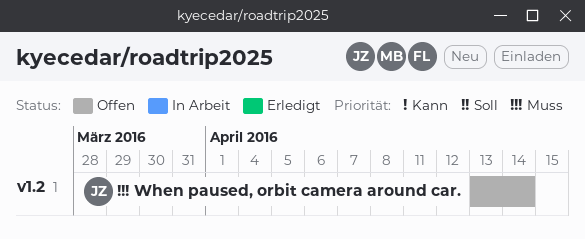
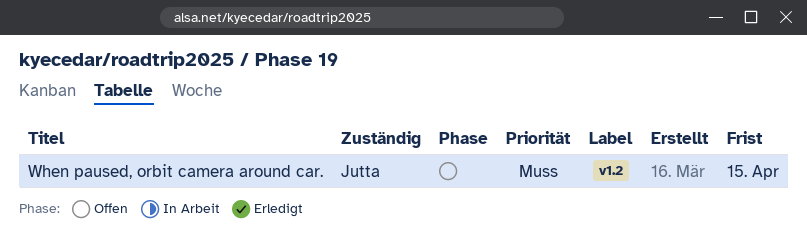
When paused, orbit camera around car., due: Apr 14 -> Apr 15

